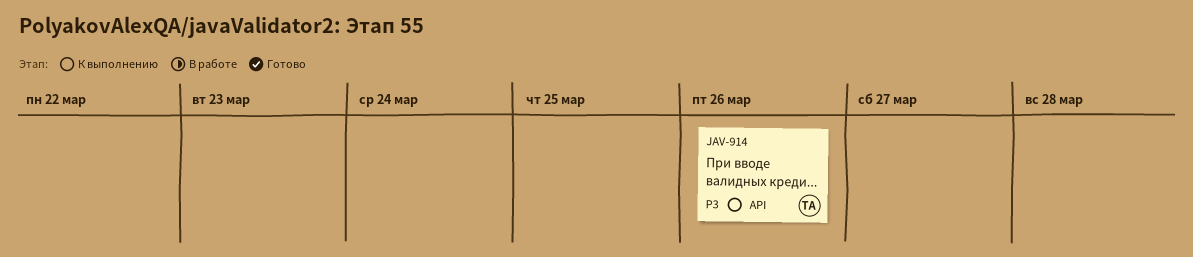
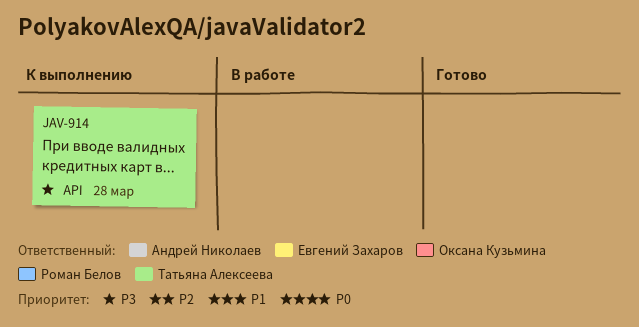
JAV-914, due: Mar 26 -> Mar 28

